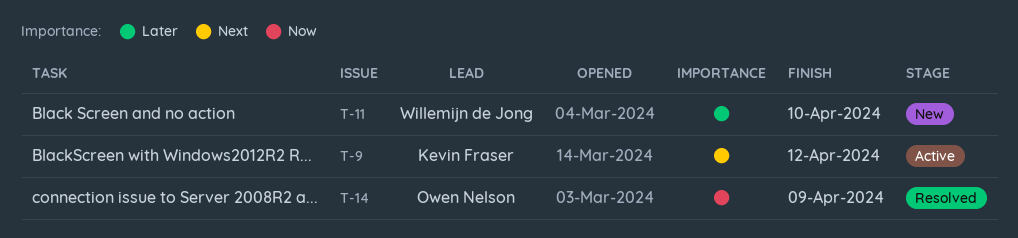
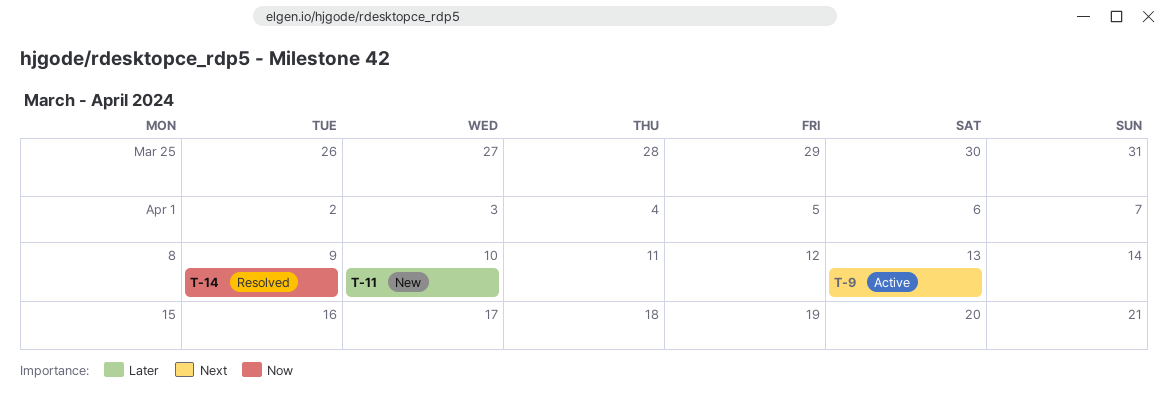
T-9, due: Apr 12 -> Apr 13

